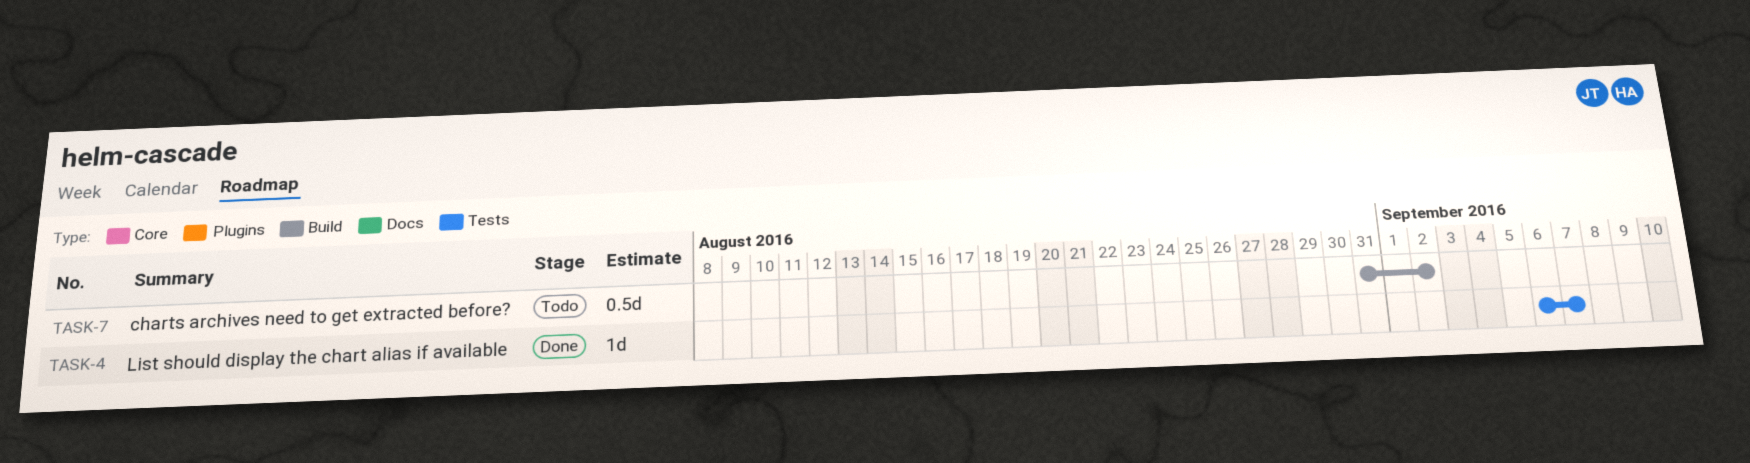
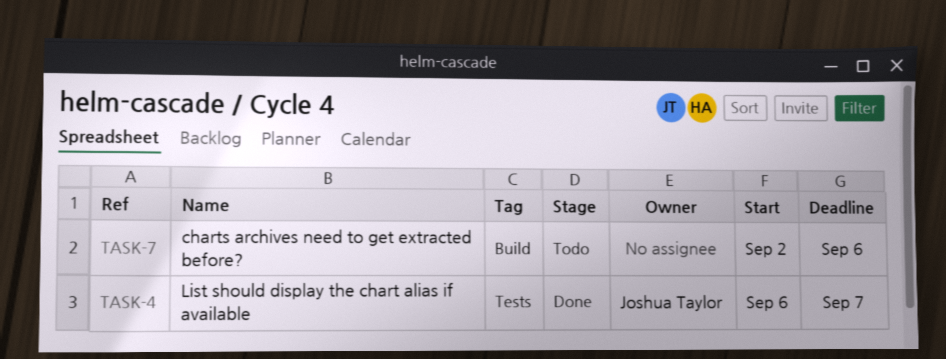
TASK-7, start: Aug 31 -> Sep 2
TASK-7, due: Sep 2 -> Sep 6

